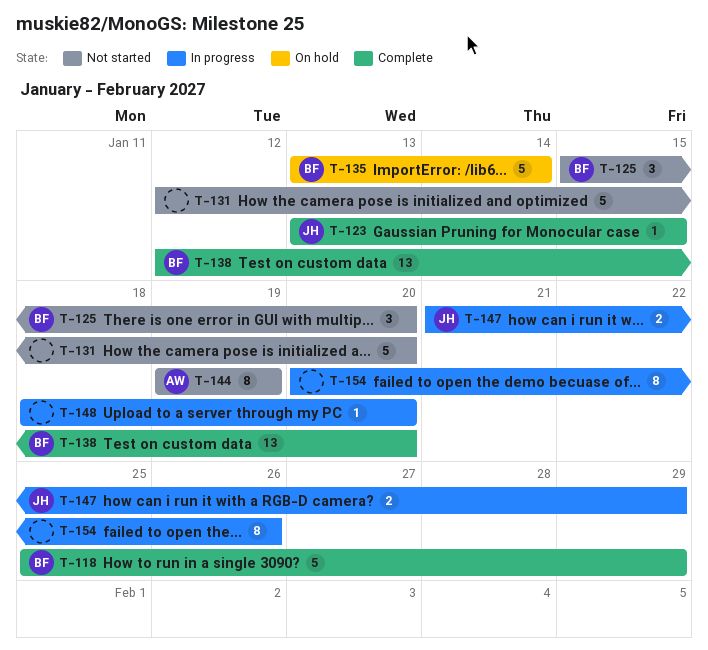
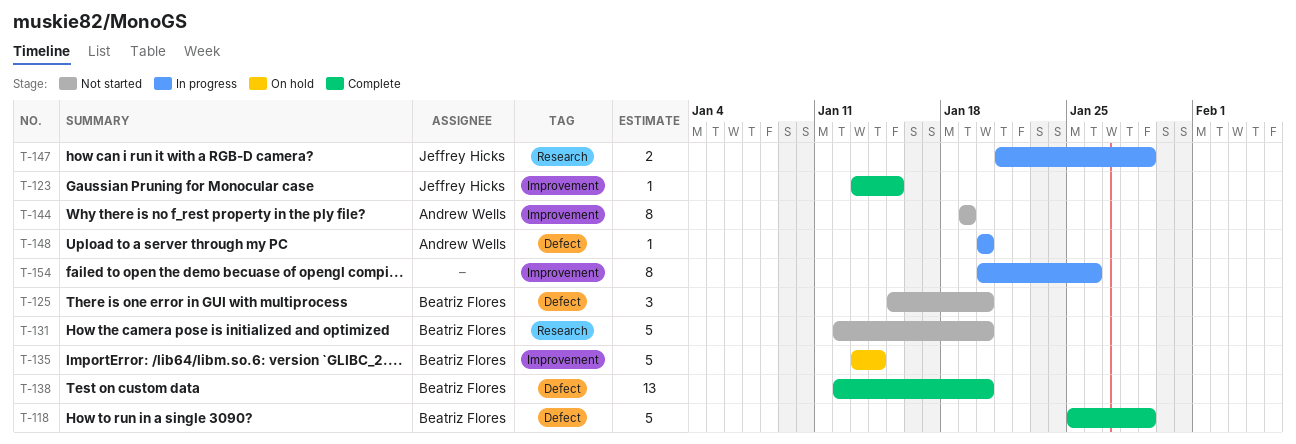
T-131, owner: none -> Beatriz Flores
T-148, owner: none -> Andrew Wells
T-148, start: Jan 18 -> Jan 20

